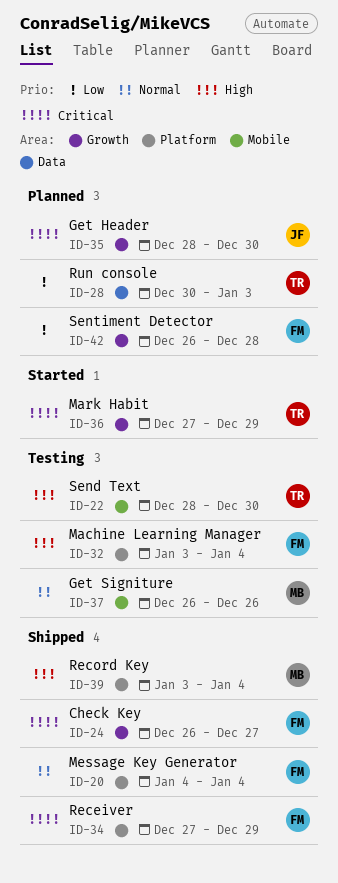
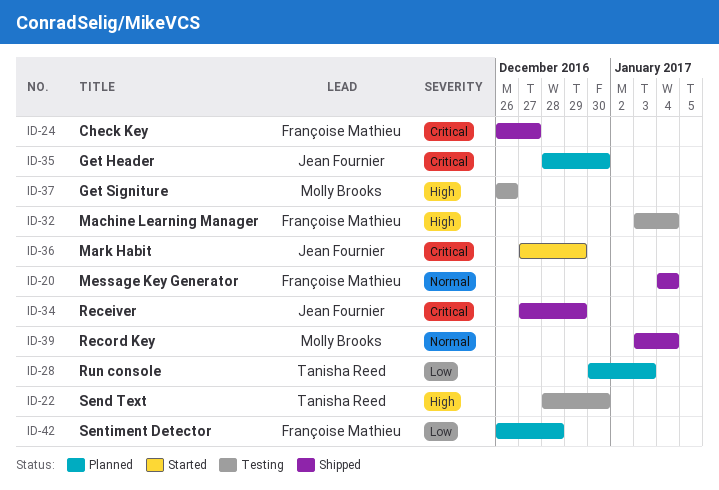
ID-34, owner: Françoise Mathieu -> Jean Fournier
ID-36, owner: Tanisha Reed -> Jean Fournier
ID-37, priority: Normal -> High
ID-39, priority: High -> Normal

